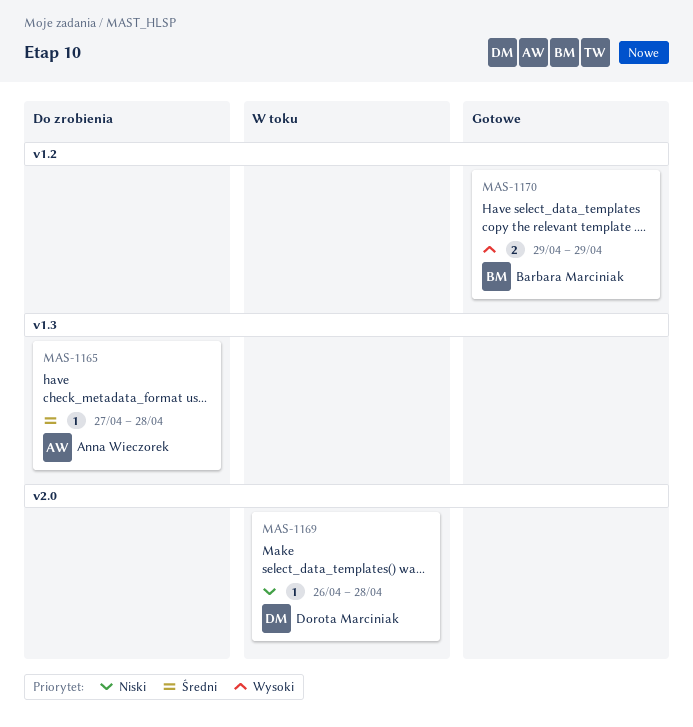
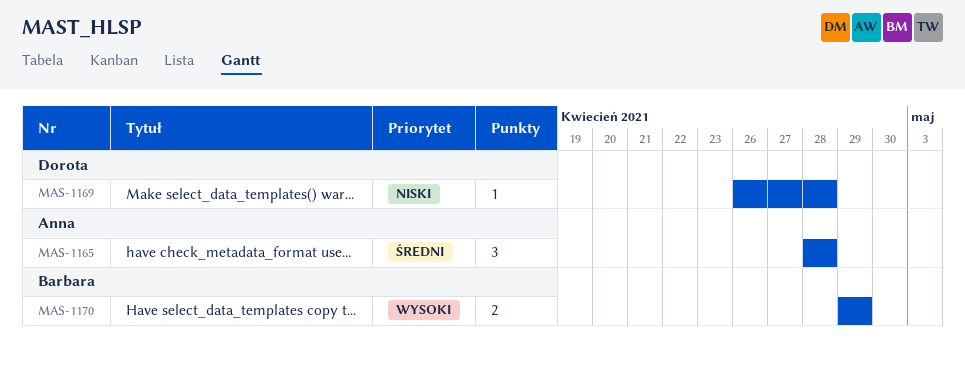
MAS-1165, estimate: 1 -> 3
MAS-1165, start: Apr 27 -> Apr 28

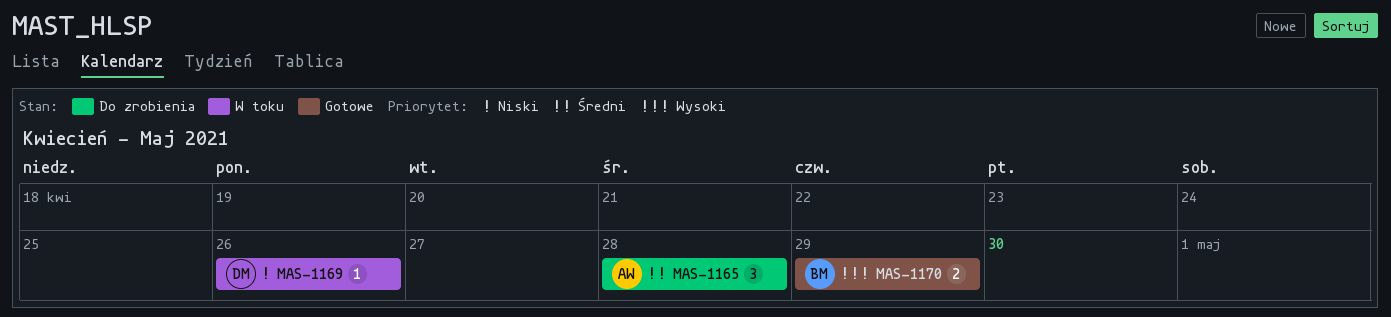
MAS-1169, due: Apr 28 -> Apr 26

